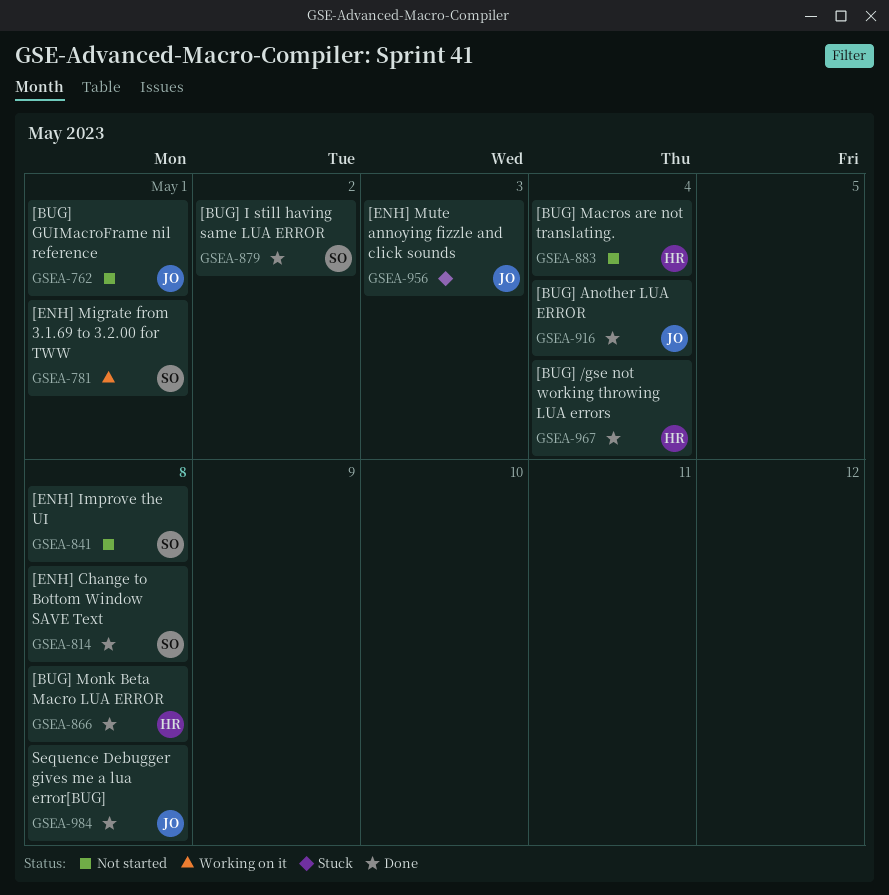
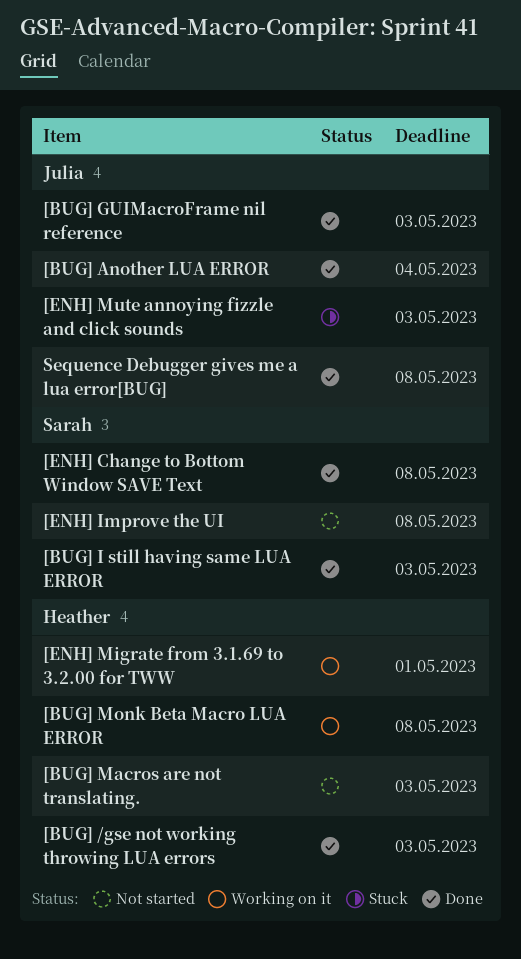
[BUG] /gse not working throwing LUA errors, due: May 4 -> May 3
[BUG] GUIMacroFrame nil reference, status: Not started -> Done
[BUG] GUIMacroFrame nil reference, due: May 1 -> May 3
[BUG] I still having same LUA ERROR, due: May 2 -> May 3
[BUG] Macros are not translating., due: May 4 -> May 3
[BUG] Monk Beta Macro LUA ERROR, status: Done -> Working on it
[ENH] Migrate from 3.1.69 to 3.2.00 for TWW, owner: Sarah -> Heather

